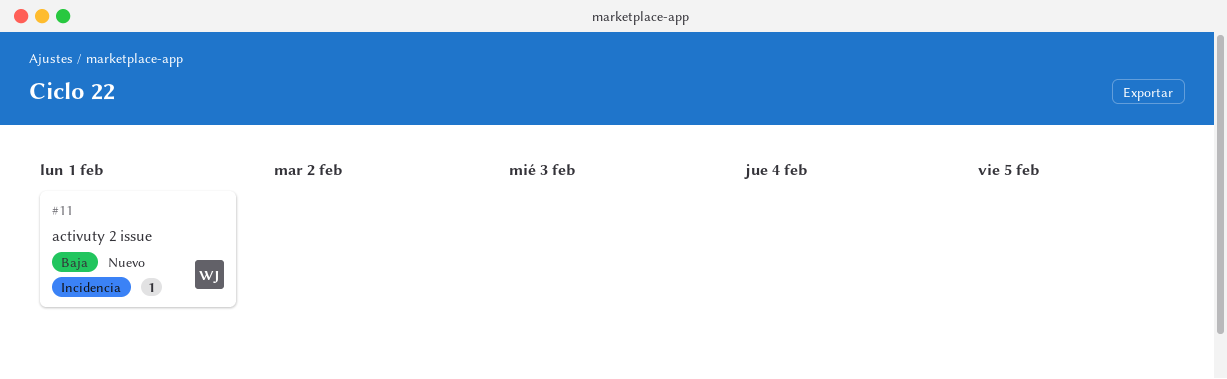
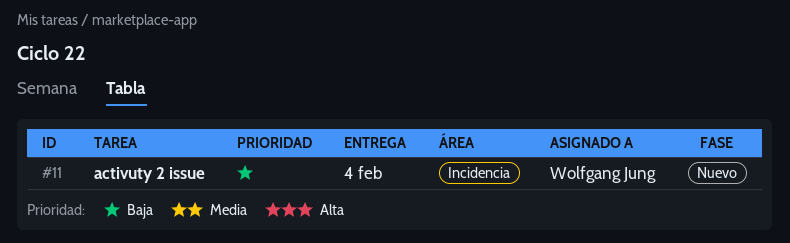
#11, due: Feb 1 -> Feb 4

